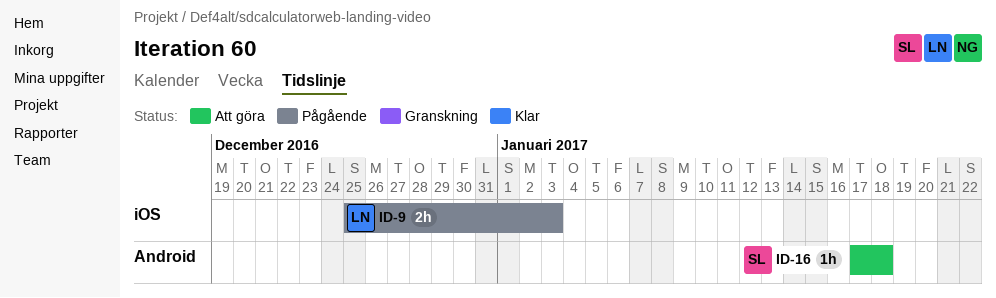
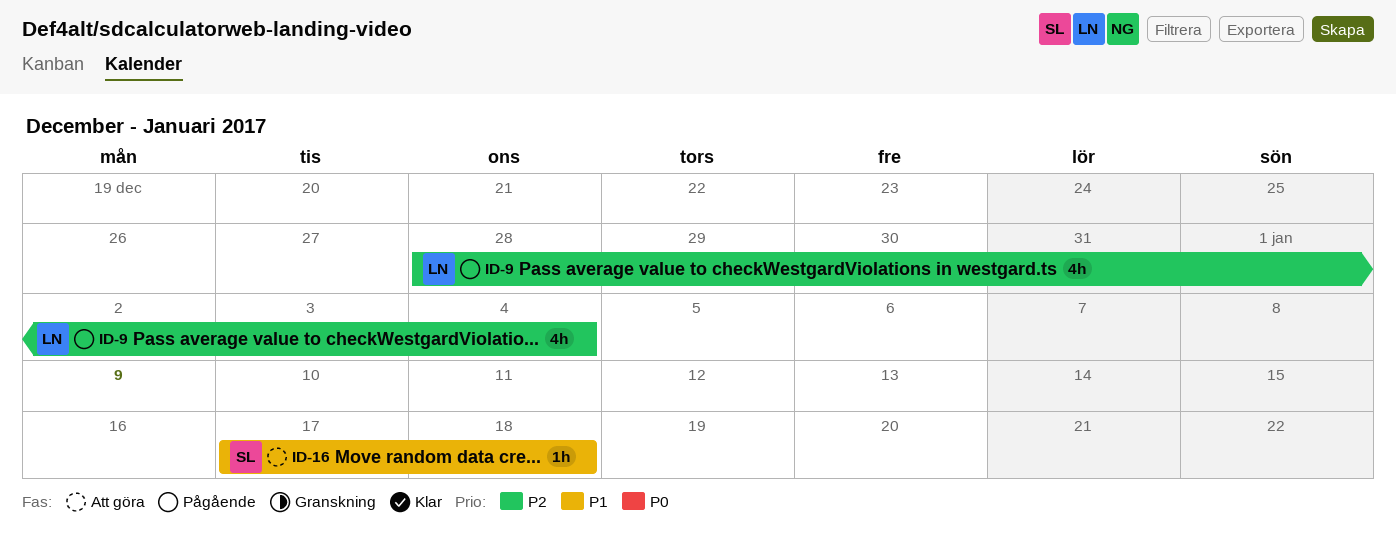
ID-9, estimate: 2h -> 4h
ID-9, start: Dec 25 -> Dec 28
ID-9, due: Jan 3 -> Jan 4

